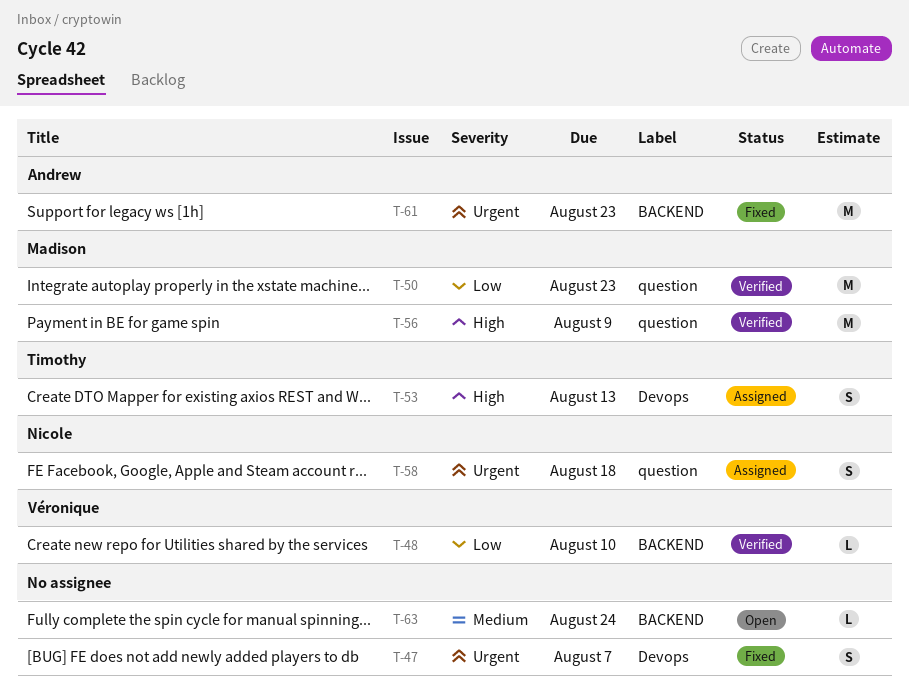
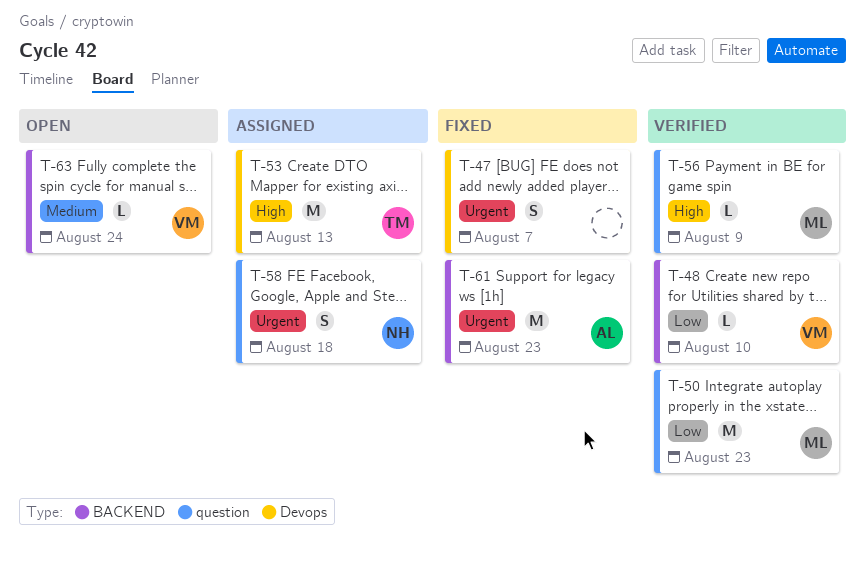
T-53, estimate: S -> M
T-56, estimate: M -> L
T-63, owner: none -> Véronique

